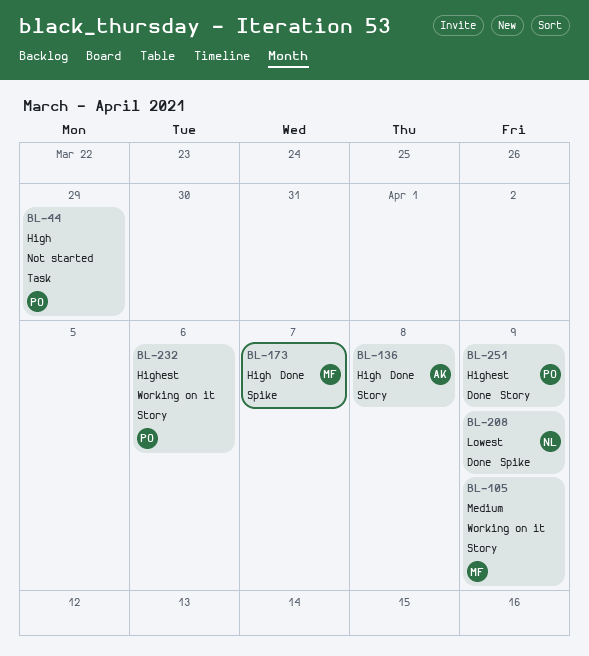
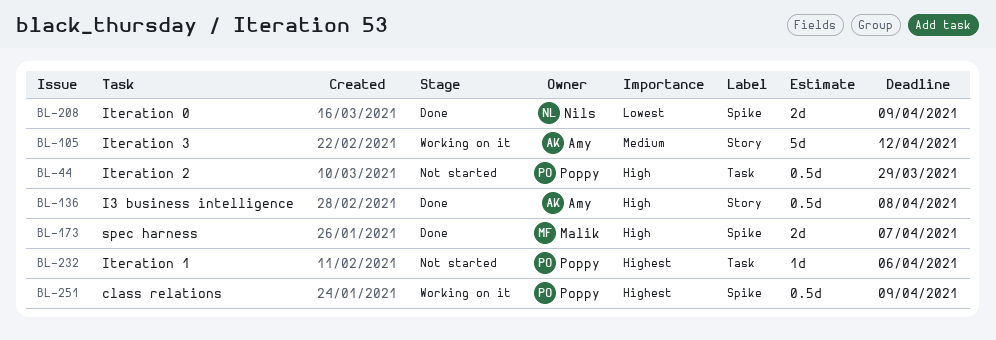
BL-105, owner: Malik -> Amy
BL-105, due: Apr 9 -> Apr 12
BL-232, status: Working on it -> Not started
BL-232, label: Story -> Task
BL-251, status: Done -> Working on it
BL-251, label: Story -> Spike

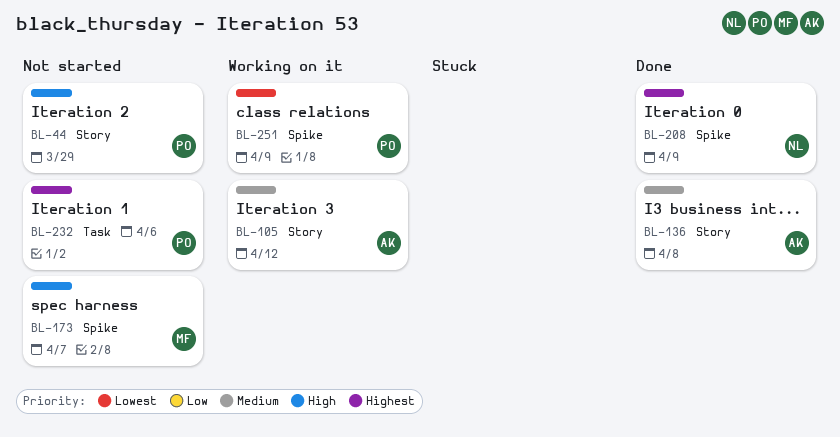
BL-44, label: Task -> Story
BL-136, priority: High -> Medium
BL-173, status: Done -> Not started
BL-208, priority: Lowest -> Highest
BL-251, priority: Highest -> Lowest

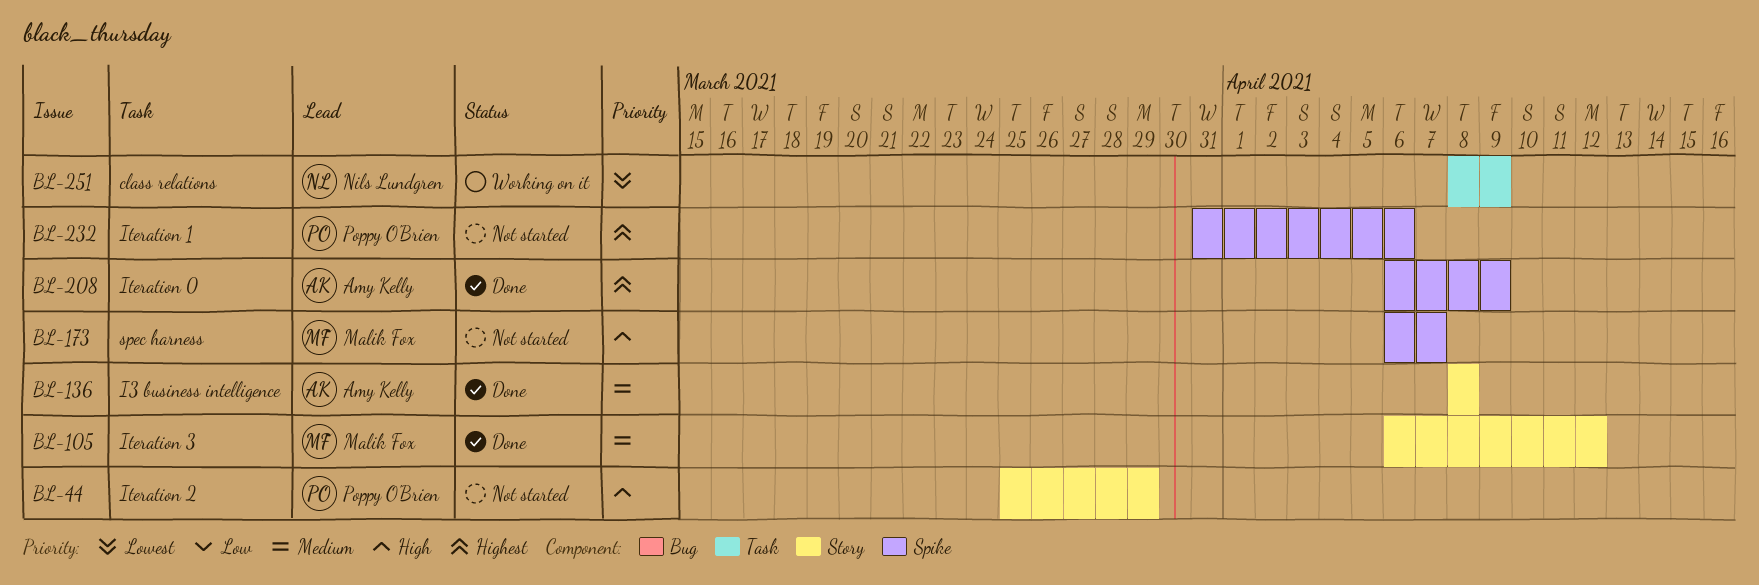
BL-105, status: Working on it -> Done
BL-105, owner: Amy Kelly -> Malik Fox
BL-208, owner: Nils Lundgren -> Amy Kelly
BL-232, label: Task -> Spike
BL-251, owner: Poppy O'Brien -> Nils Lundgren
BL-251, label: Spike -> Task

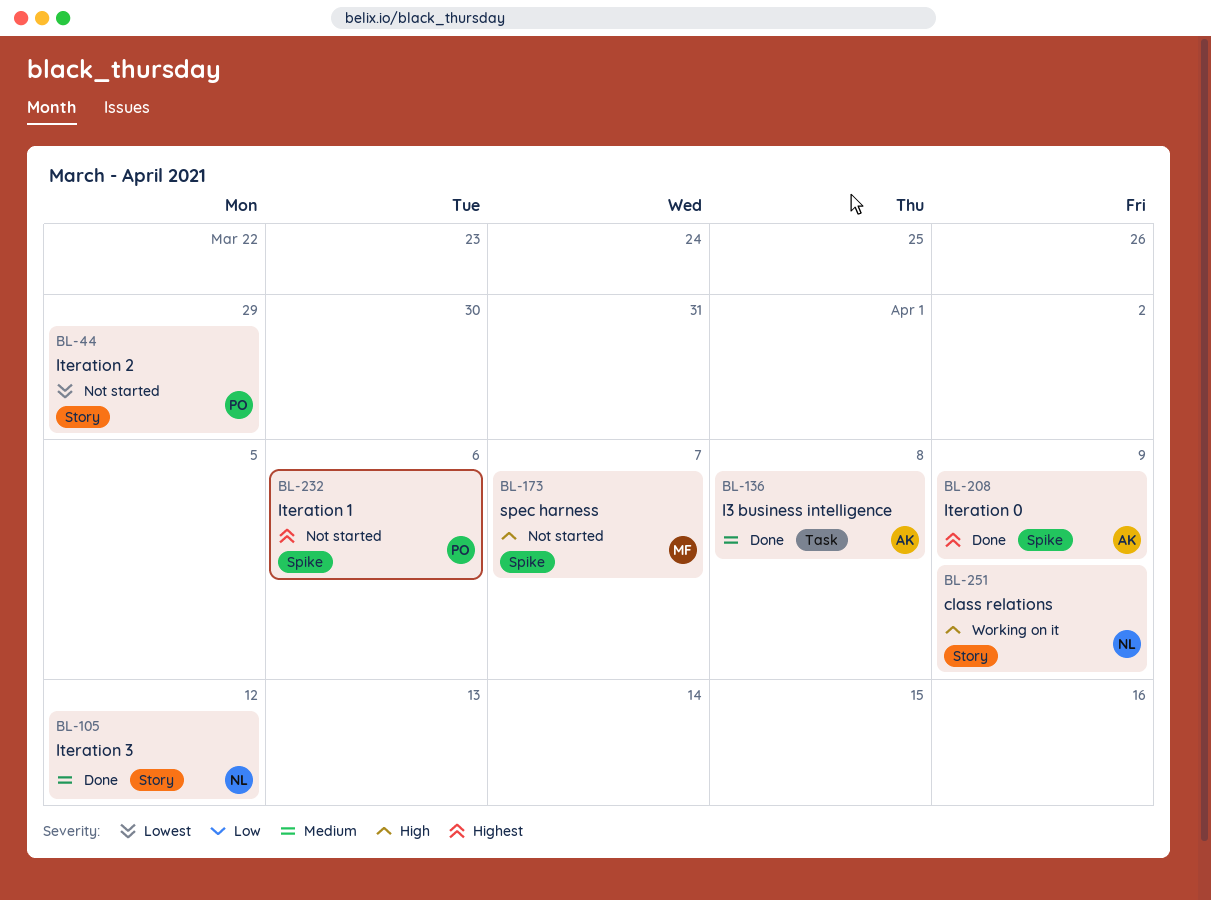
BL-44, priority: High -> Lowest
BL-105, owner: Malik Fox -> Nils Lundgren
BL-136, label: Story -> Task
BL-251, priority: Lowest -> High
BL-251, label: Task -> Story

